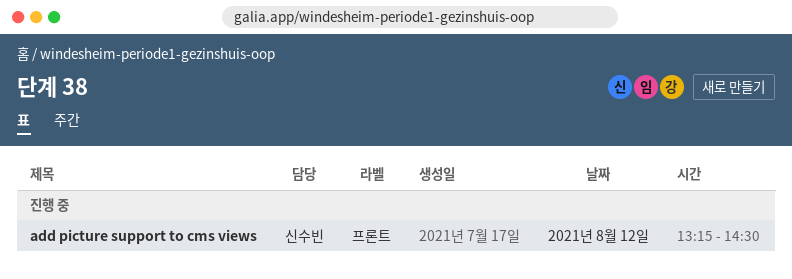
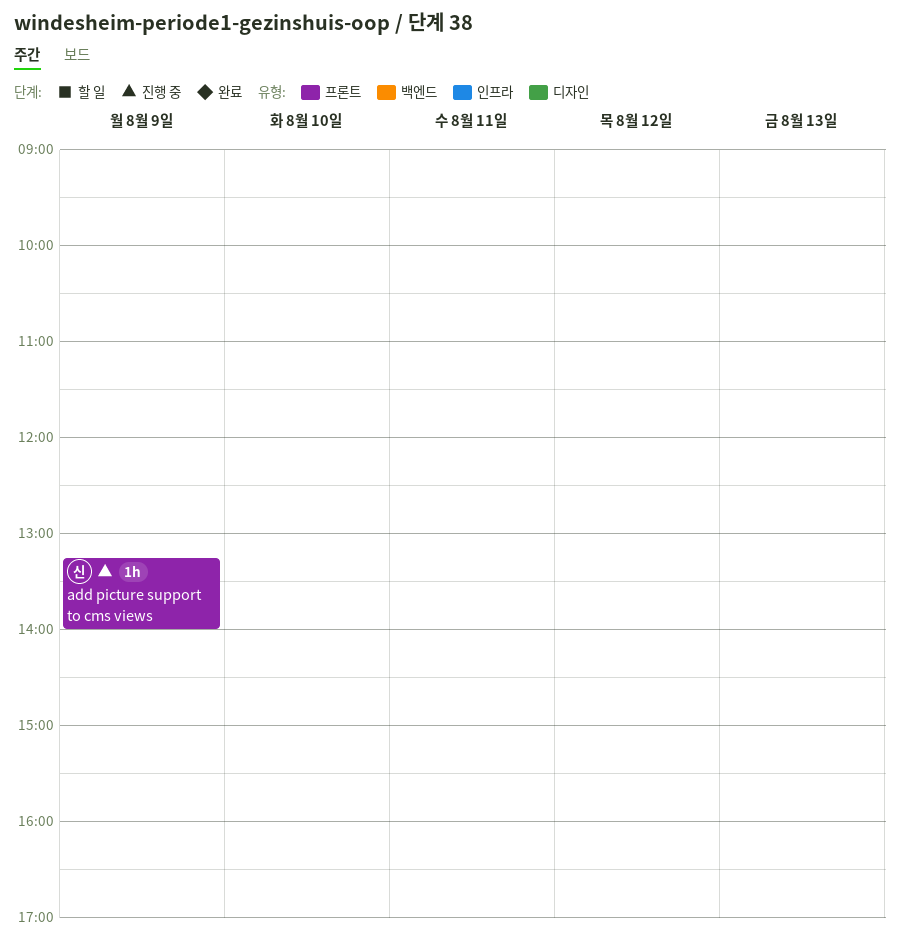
add picture support to cms views, day: Aug 12 -> Aug 9
add picture support to cms views, ends: 14:30 -> 14:00

